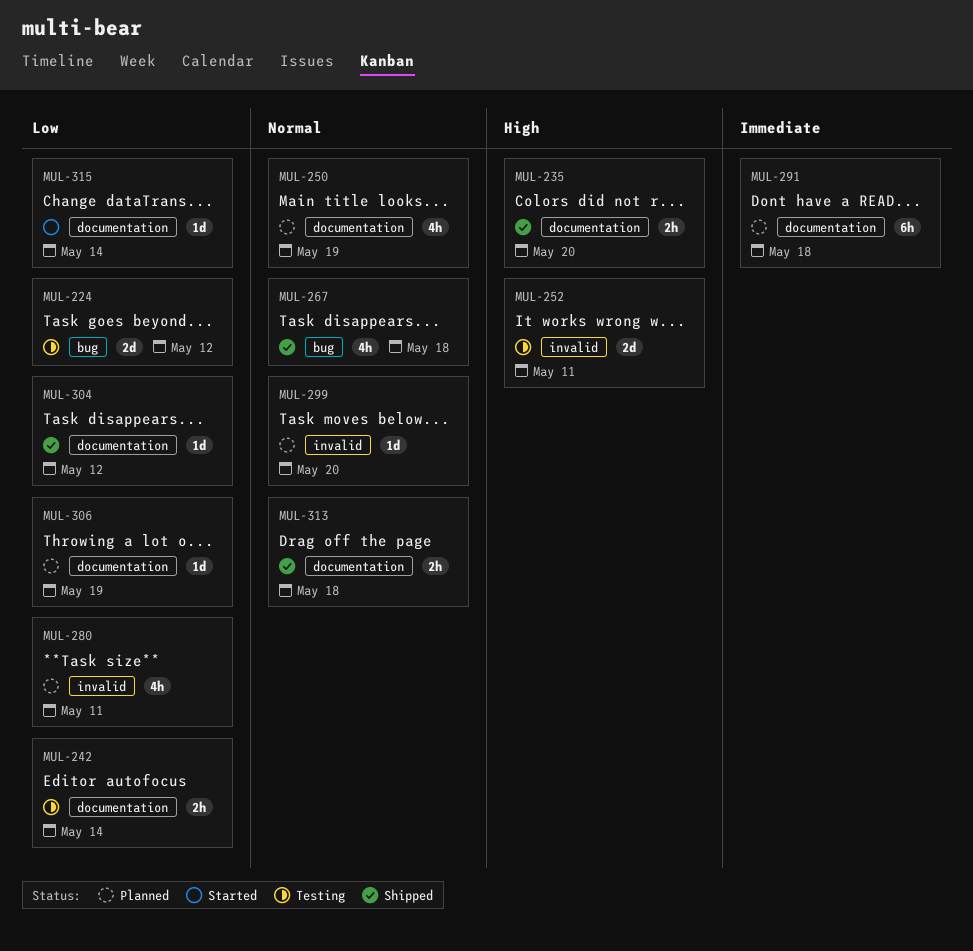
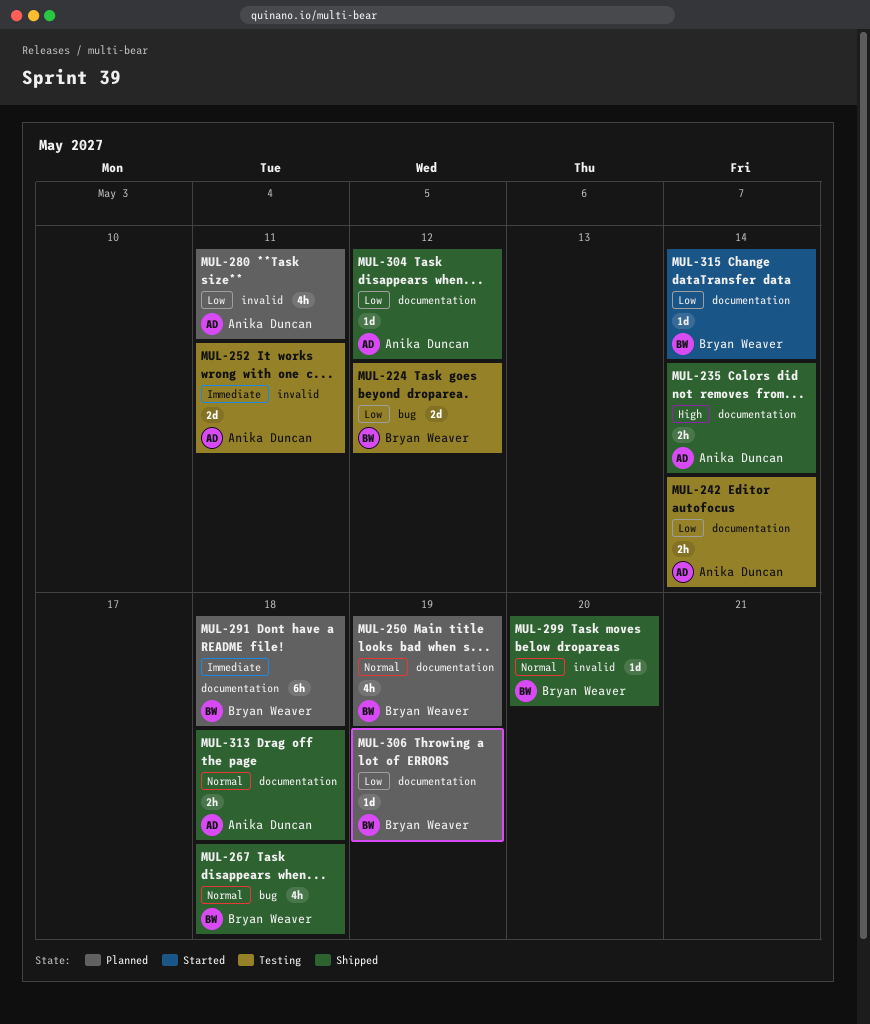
MUL-235, due: May 20 -> May 14
MUL-252, priority: High -> Immediate
MUL-299, status: Planned -> Shipped

